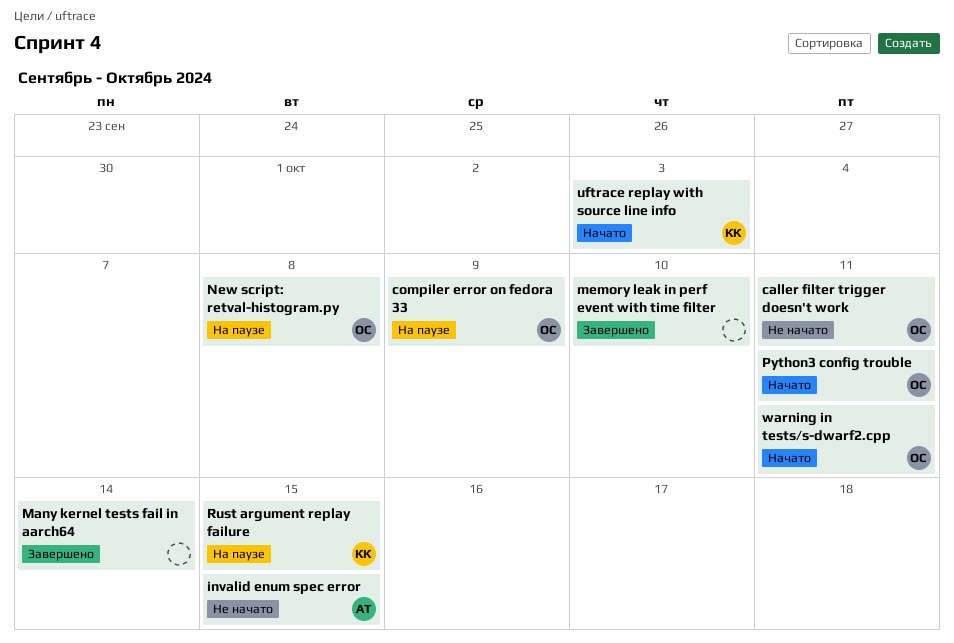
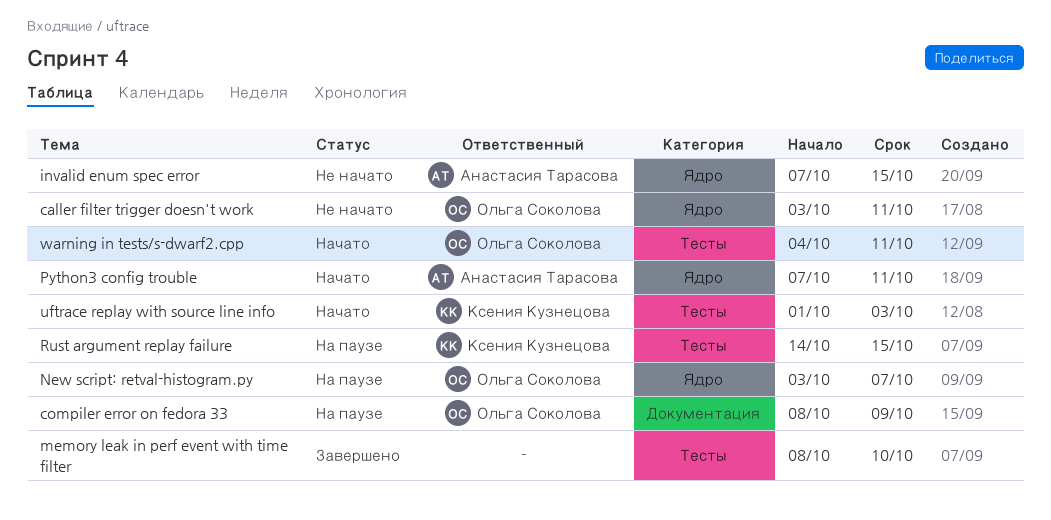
Many kernel tests fail in aarch64: present -> none
New script: retval-histogram.py, due: Oct 8 -> Oct 7
Python3 config trouble, owner: Ольга Соколова -> Анастасия Тарасова

